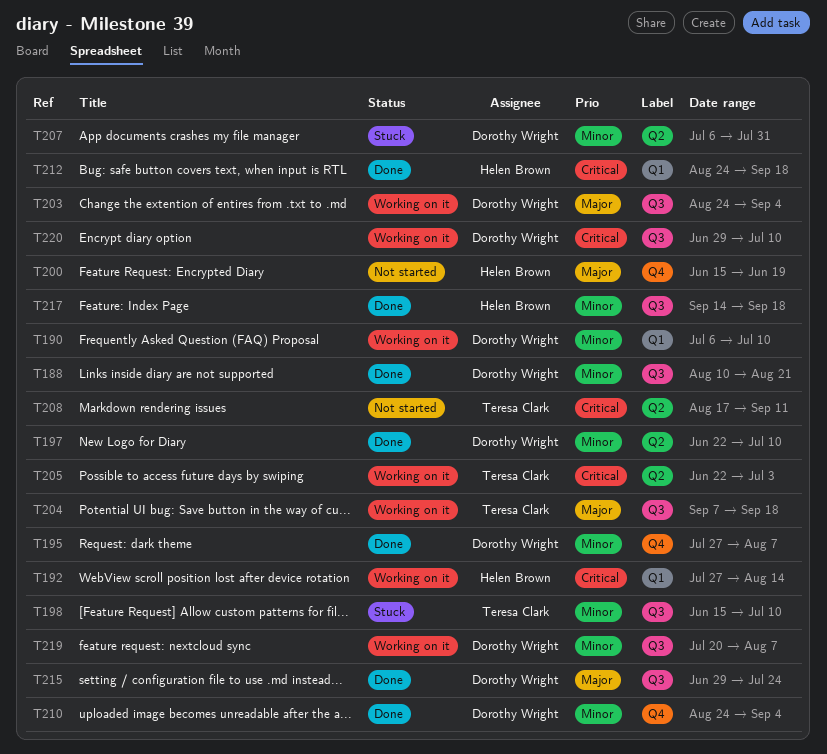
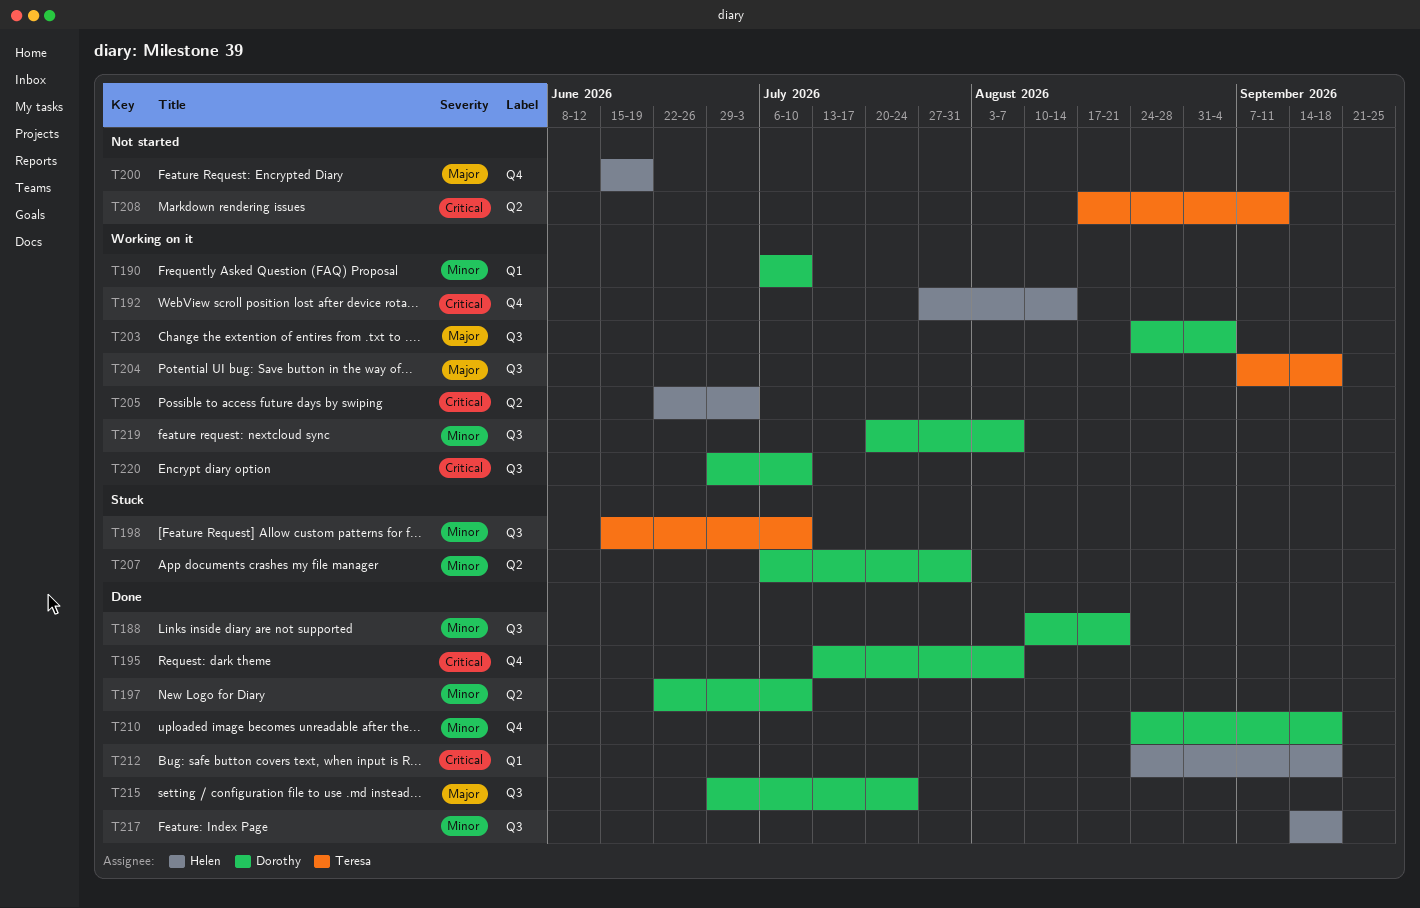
T192, label: Q1 -> Q4
T195, priority: Minor -> Critical
T195, start: Jul 27 -> Jul 13
T205, owner: Teresa Clark -> Helen Brown
T210, due: Sep 4 -> Sep 18

